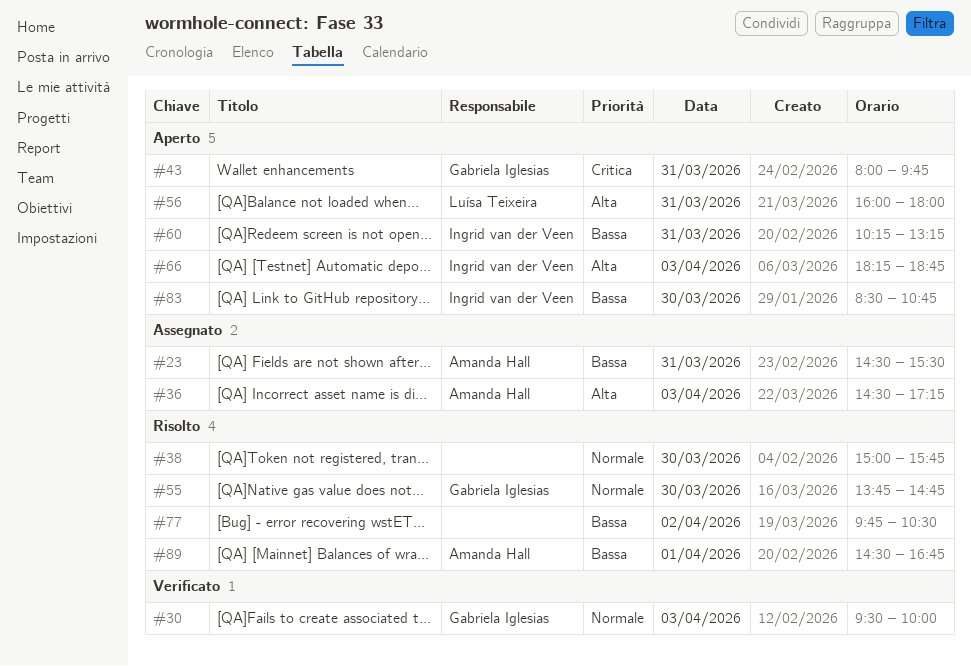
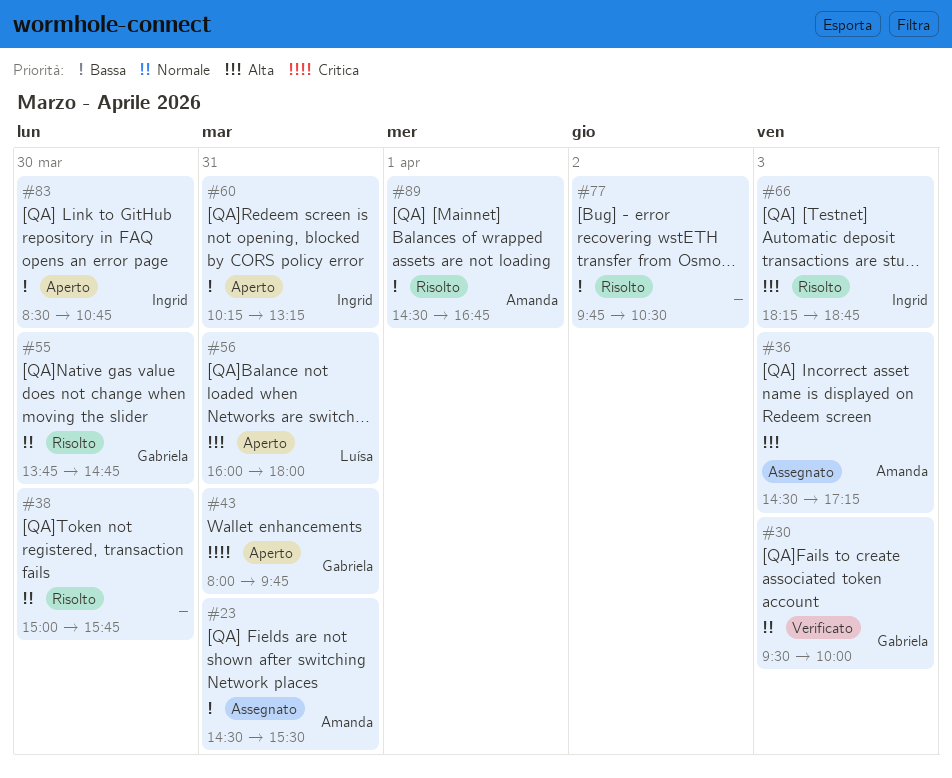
#66, status: Aperto -> Risolto

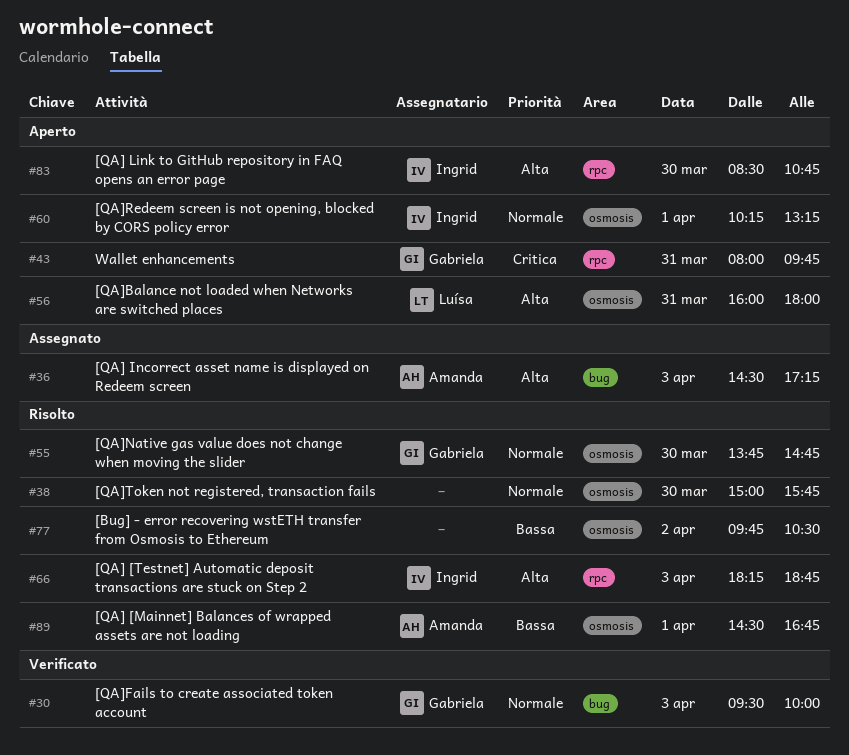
#23: present -> none
#60, priority: Bassa -> Normale
#60, day: Mar 31 -> Apr 1
#83, priority: Bassa -> Alta

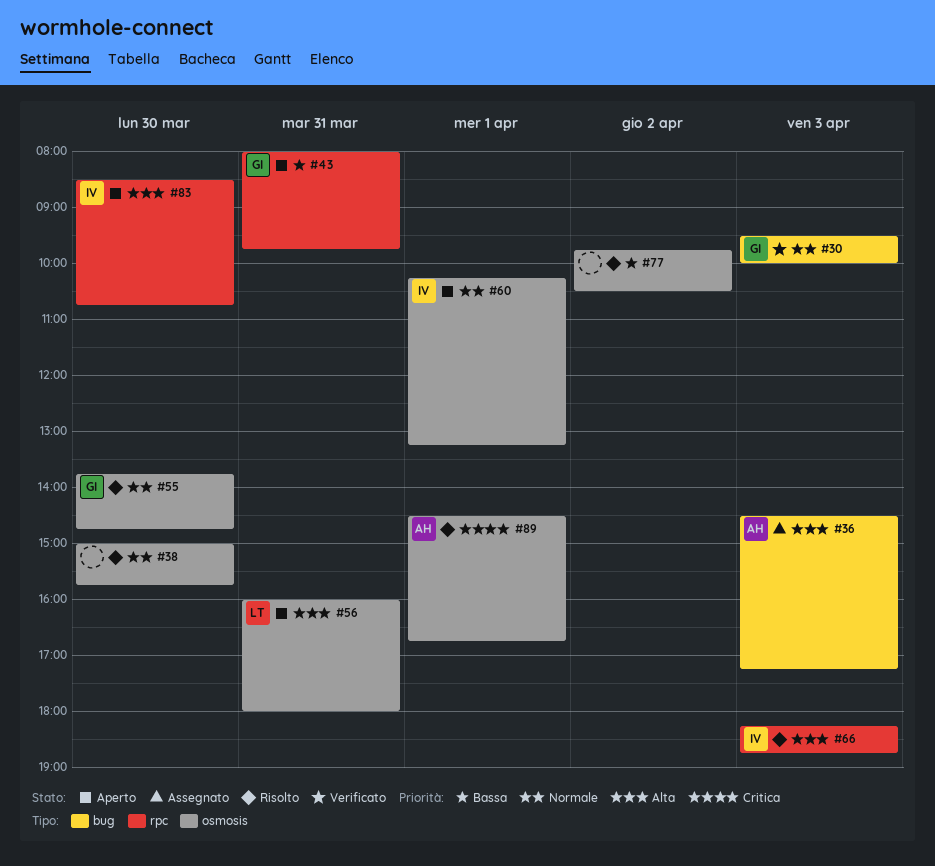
#43, priority: Critica -> Bassa
#89, priority: Bassa -> Critica

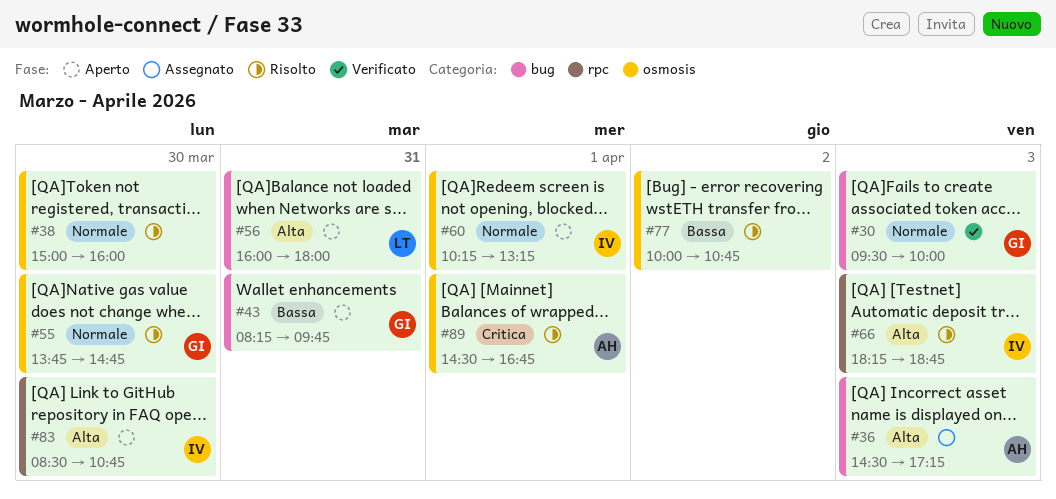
#38, ends: 15:45 -> 16:00
#43, label: rpc -> bug
#43, begins: 08:00 -> 08:15
#56, label: osmosis -> bug
#77, begins: 09:45 -> 10:00
#77, ends: 10:30 -> 10:45

